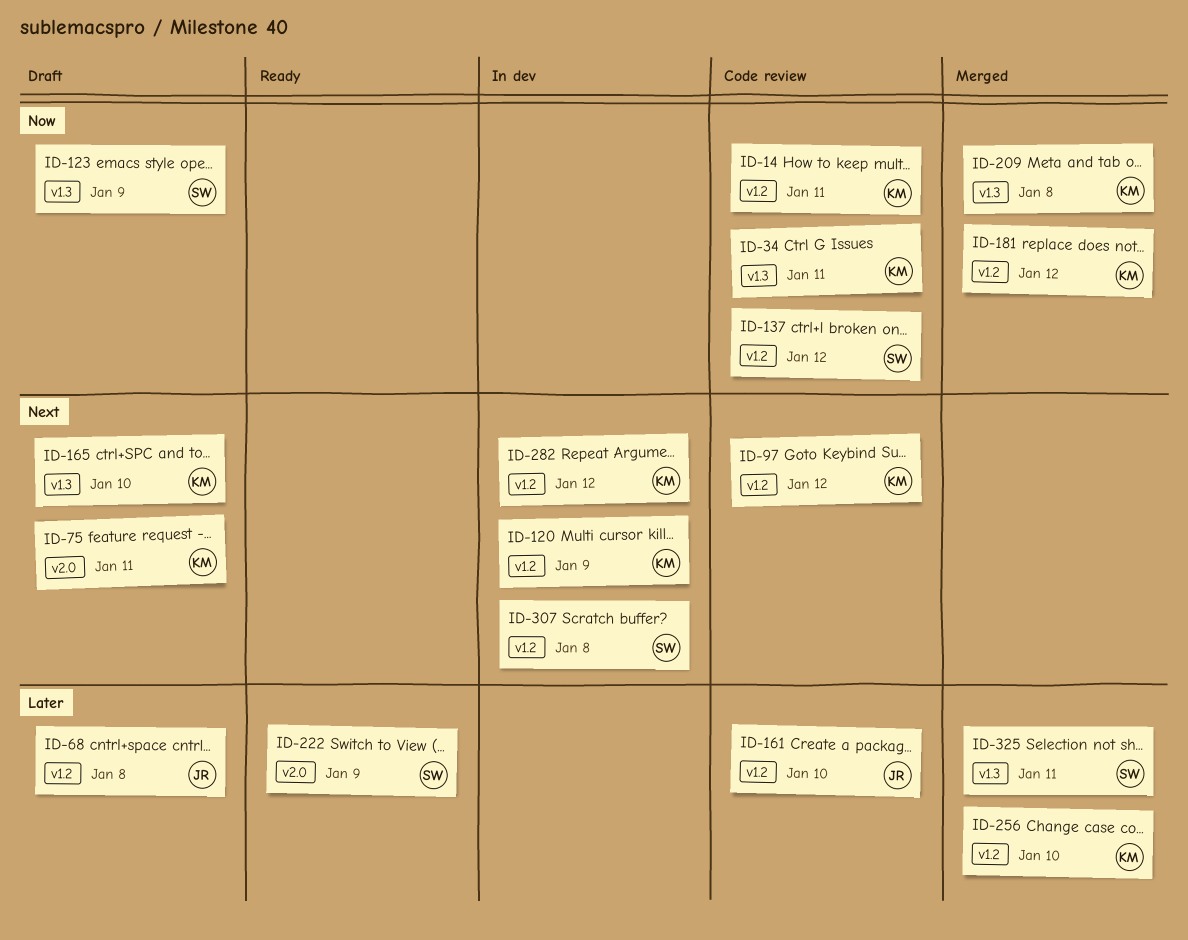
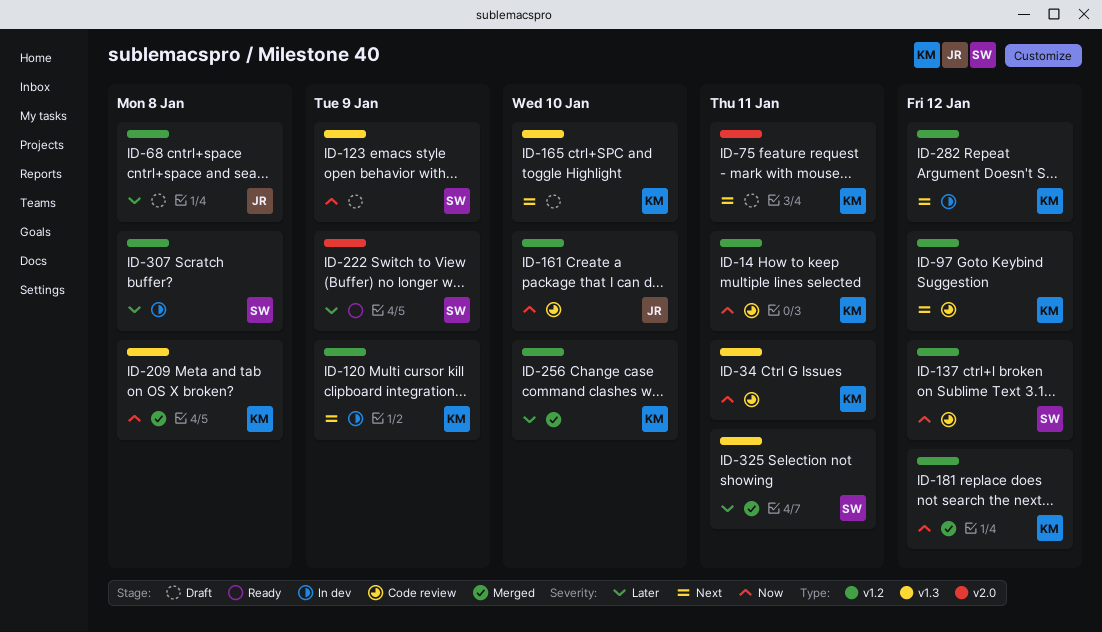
ID-161, priority: Later -> Now
ID-307, priority: Next -> Later

